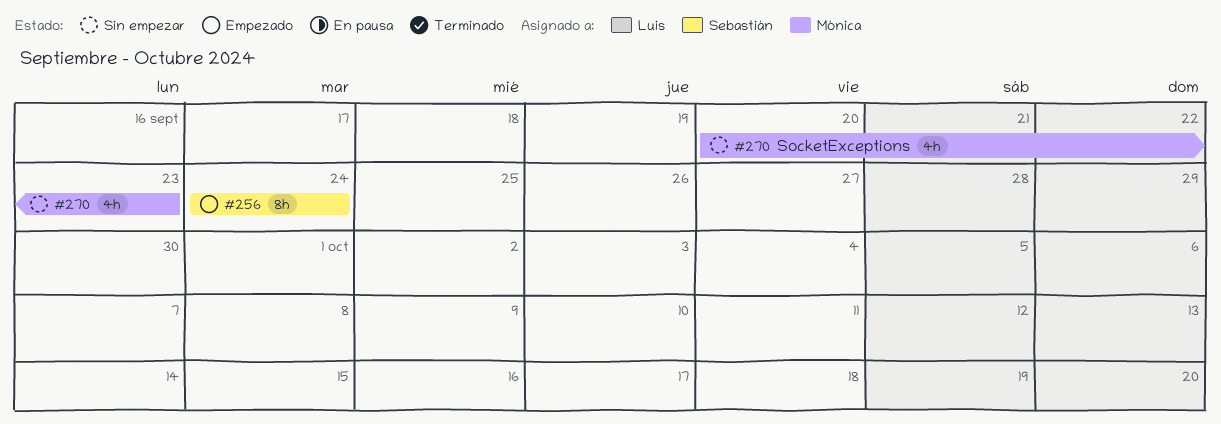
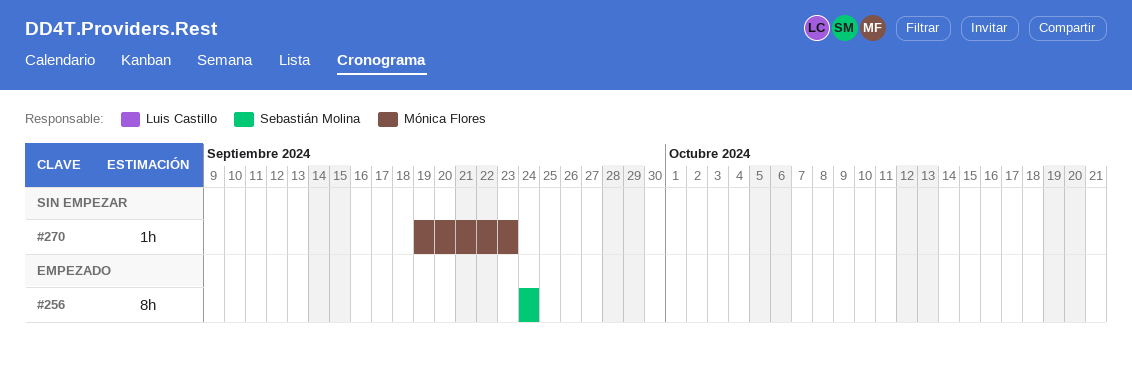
#270, estimate: 4h -> 1h
#270, start: Sep 20 -> Sep 19

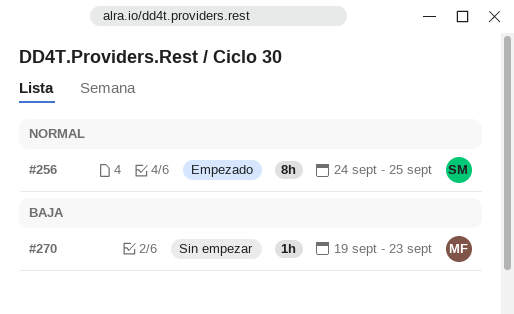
#256, due: Sep 24 -> Sep 25

